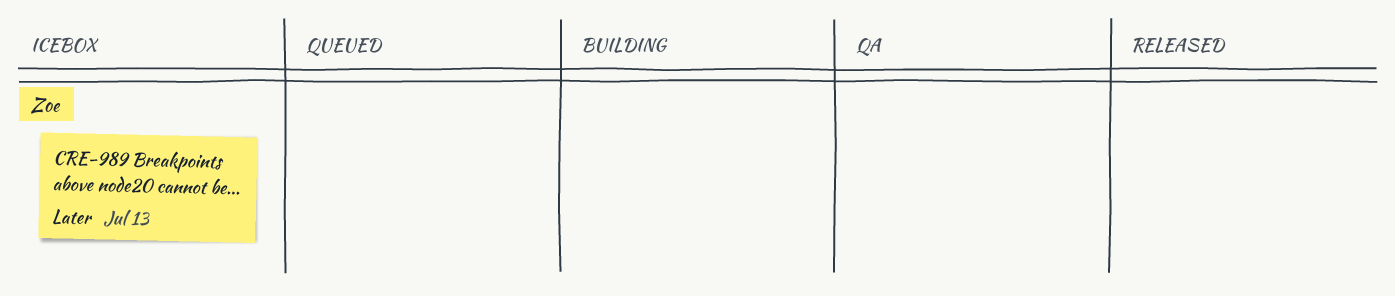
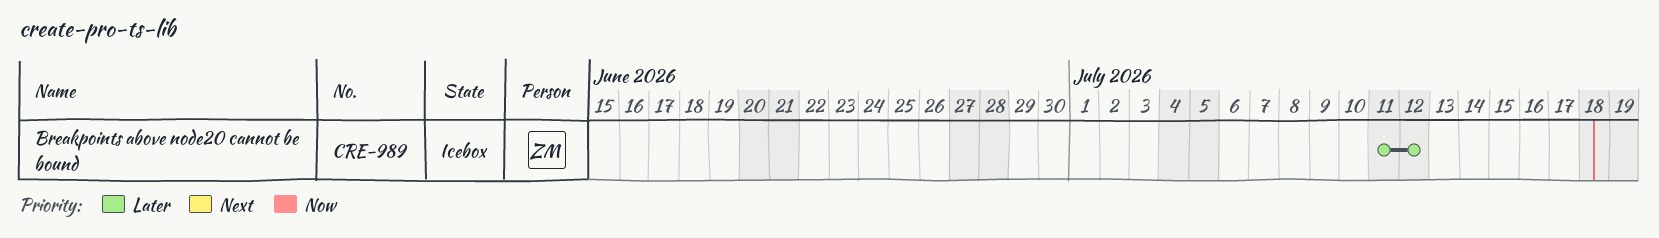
CRE-989, due: Jul 13 -> Jul 12

